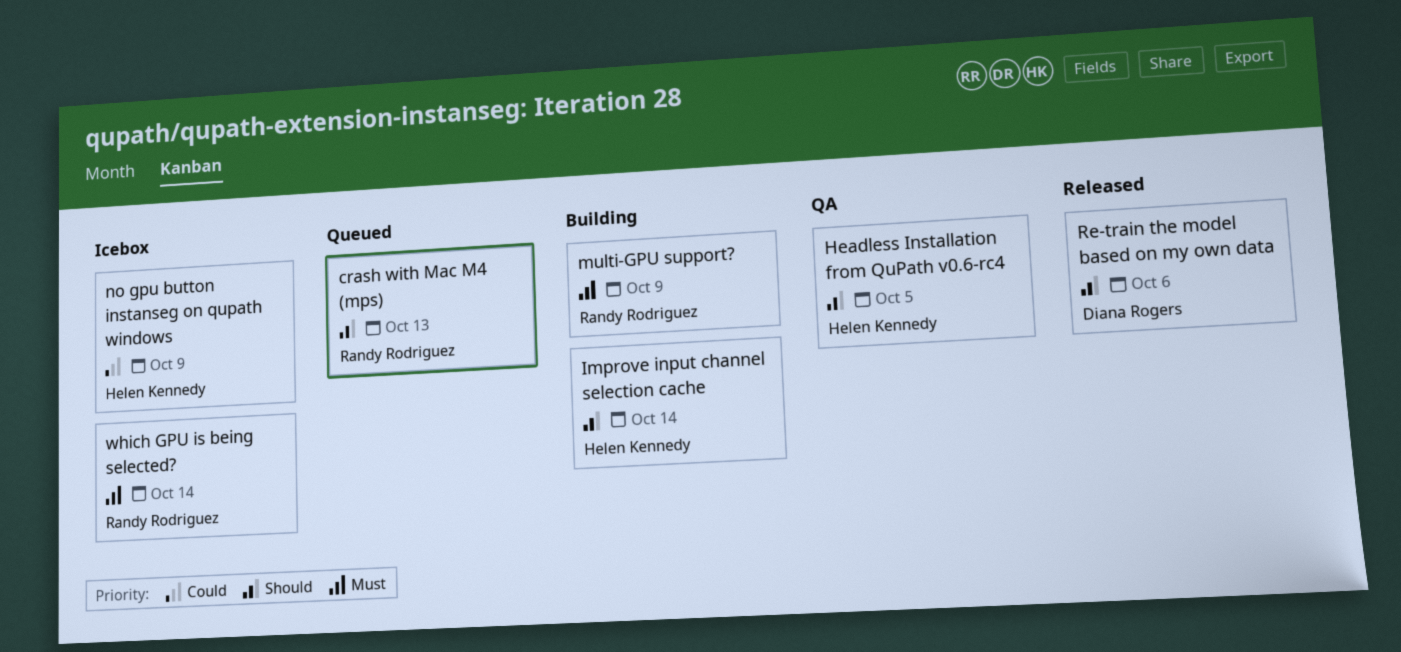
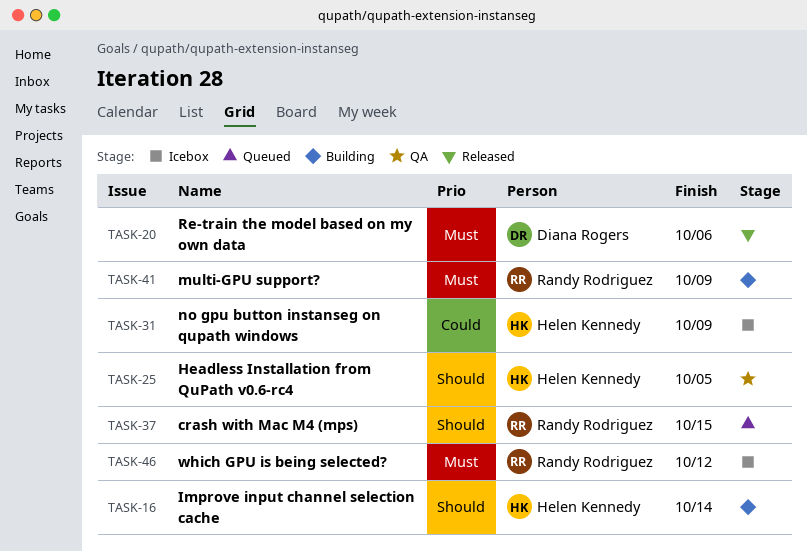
crash with Mac M4 (mps), due: Oct 13 -> Oct 15
Re-train the model based on my own data, priority: Should -> Must
which GPU is being selected?, due: Oct 14 -> Oct 12

